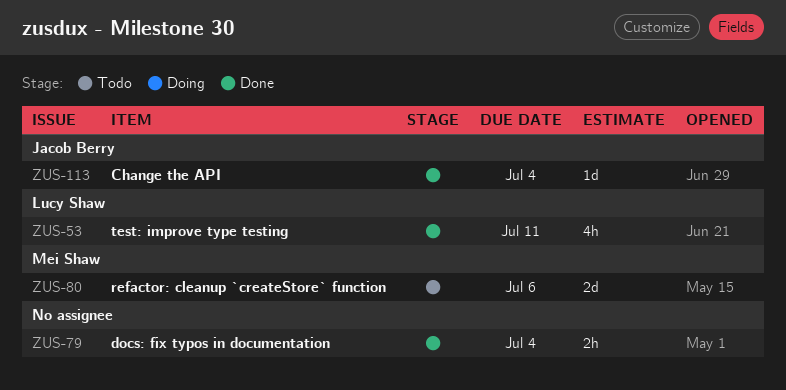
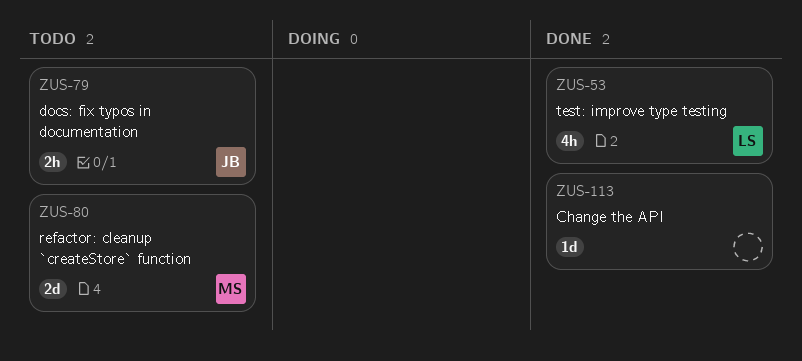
ZUS-79, status: Done -> Todo
ZUS-79, owner: none -> Jacob Berry
ZUS-113, owner: Jacob Berry -> none

